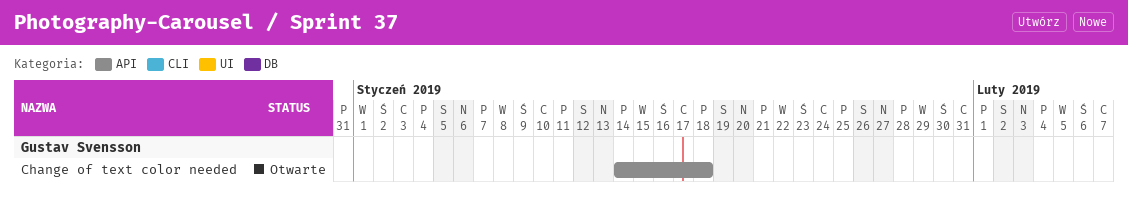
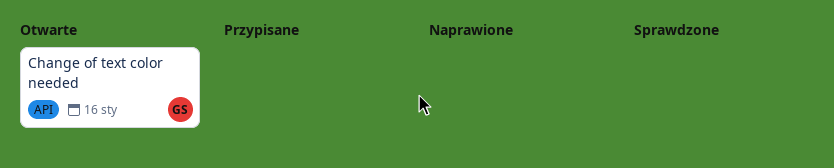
Change of text color needed, due: Jan 18 -> Jan 16

